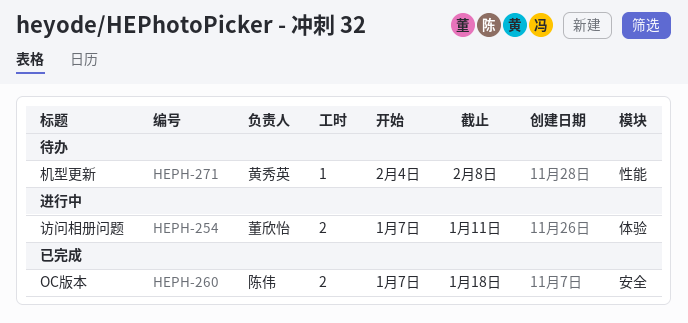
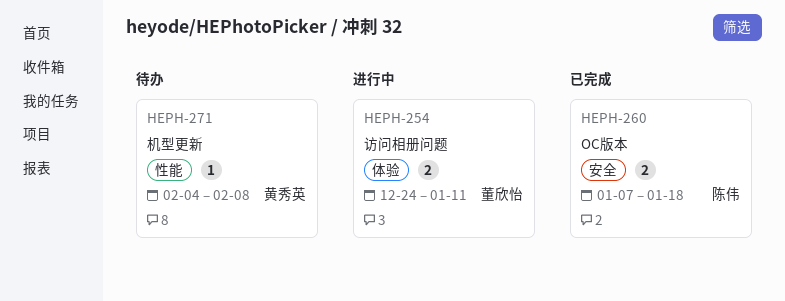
HEPH-254, start: Jan 7 -> Dec 24

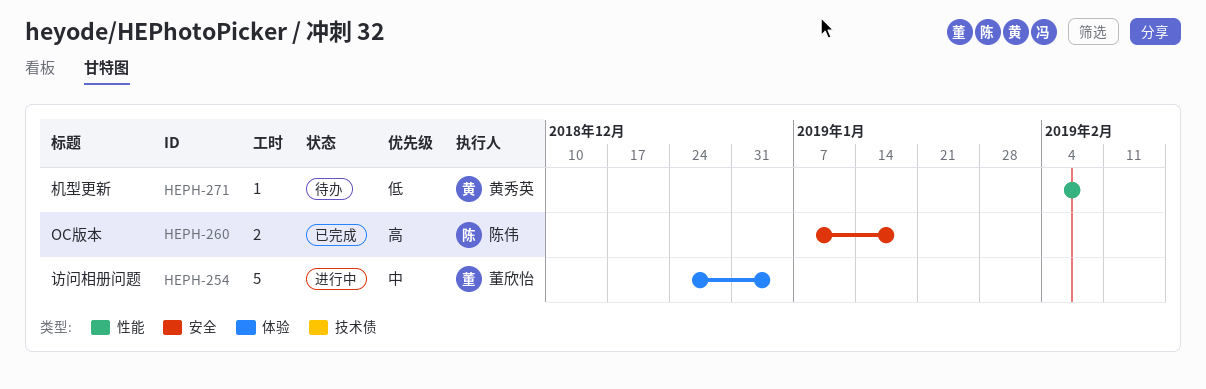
HEPH-254, estimate: 2 -> 5
HEPH-254, due: Jan 11 -> Jan 4

